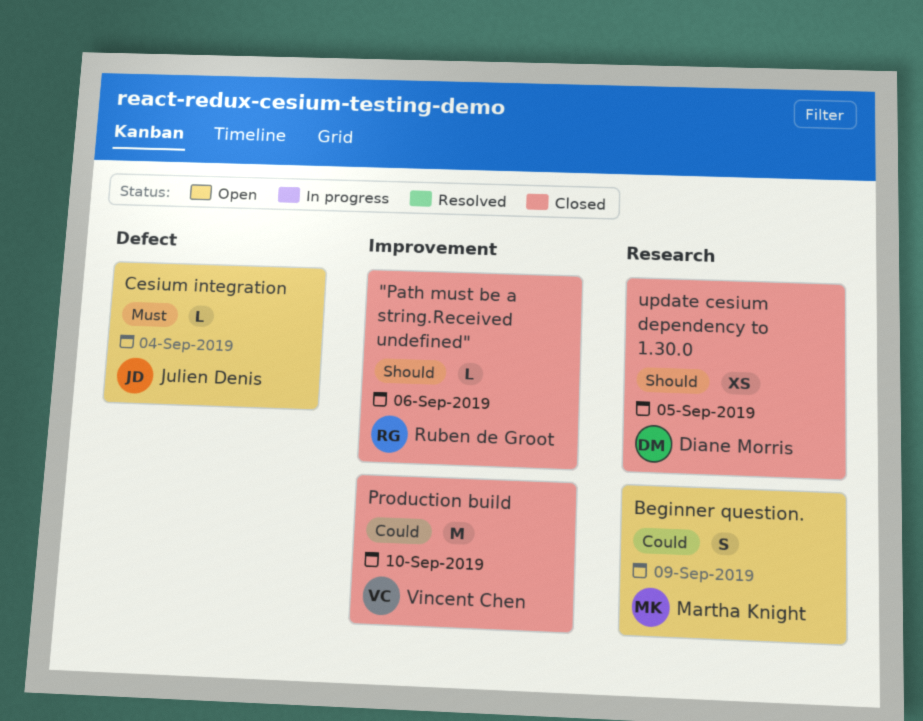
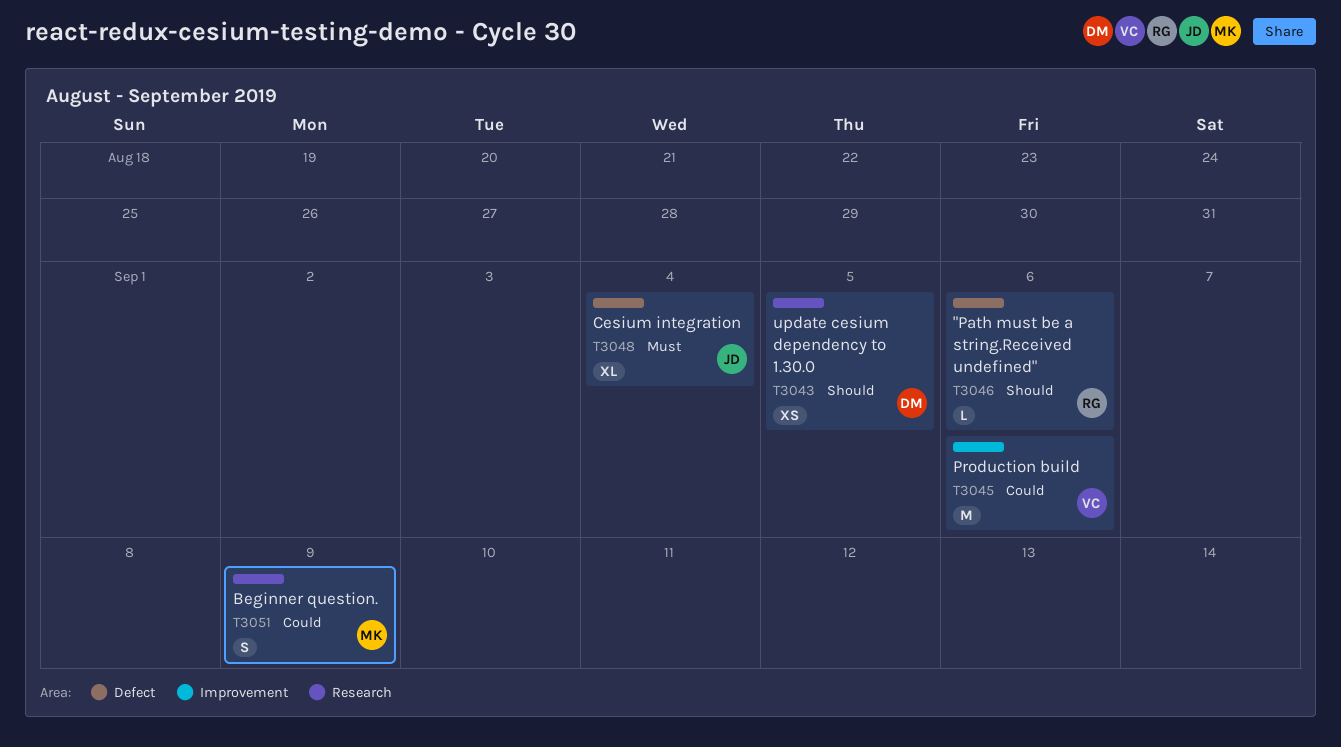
"Path must be a string.Received undefined", label: Improvement -> Defect
Cesium integration, estimate: L -> XL
Production build, due: Sep 10 -> Sep 6

